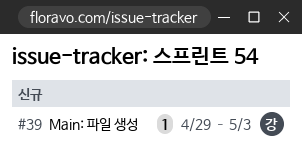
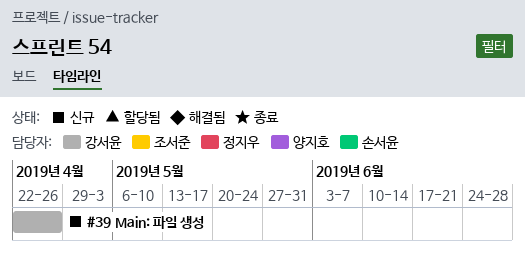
#39, start: Apr 29 -> Apr 22
#39, due: May 3 -> Apr 26

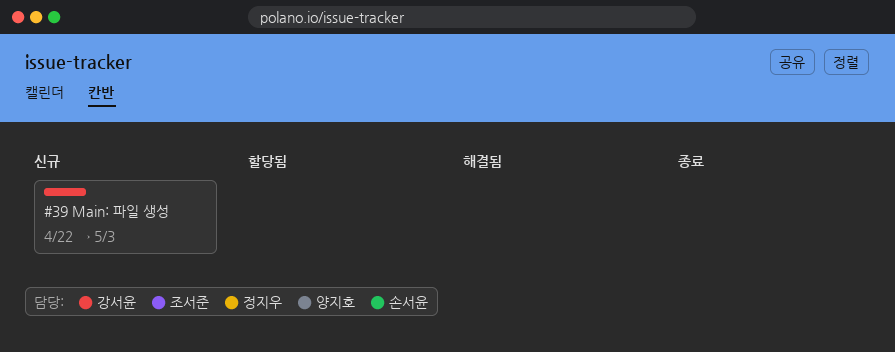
#39, due: Apr 26 -> May 3

